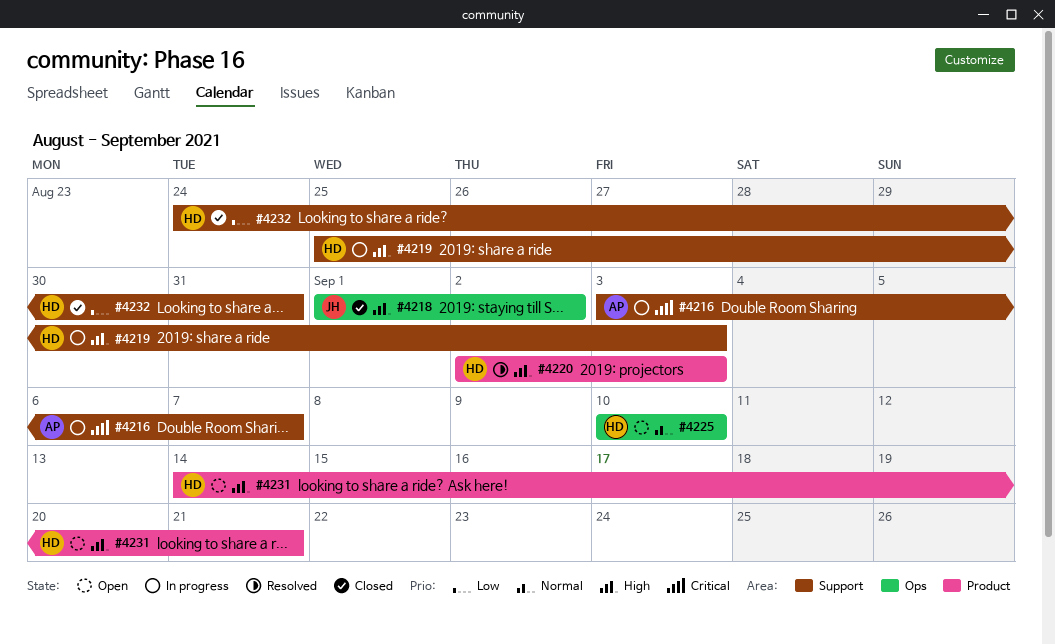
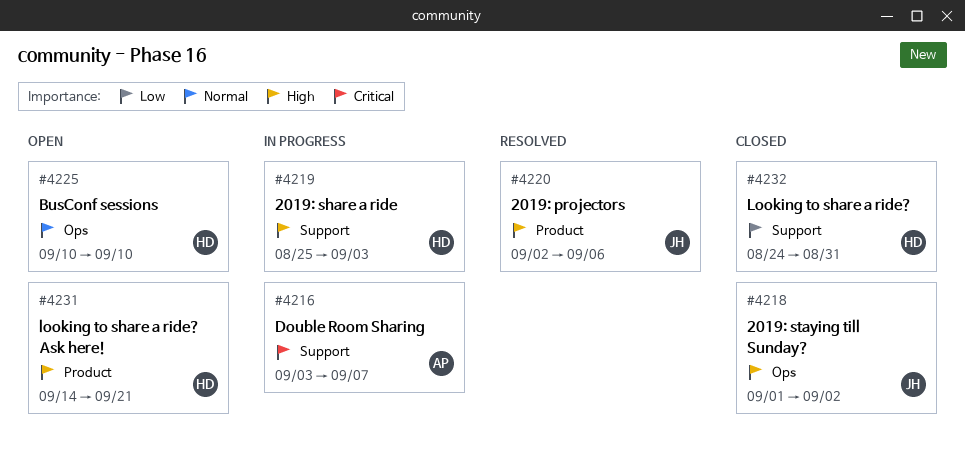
#4220, owner: HD -> JH
#4220, due: Sep 3 -> Sep 6

